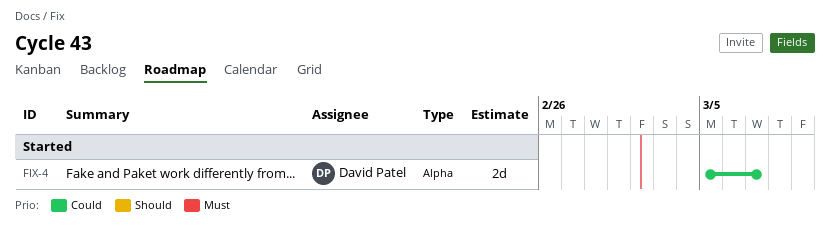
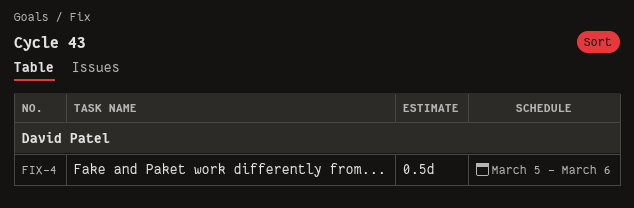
FIX-4, estimate: 2d -> 0.5d
FIX-4, due: Mar 7 -> Mar 6

